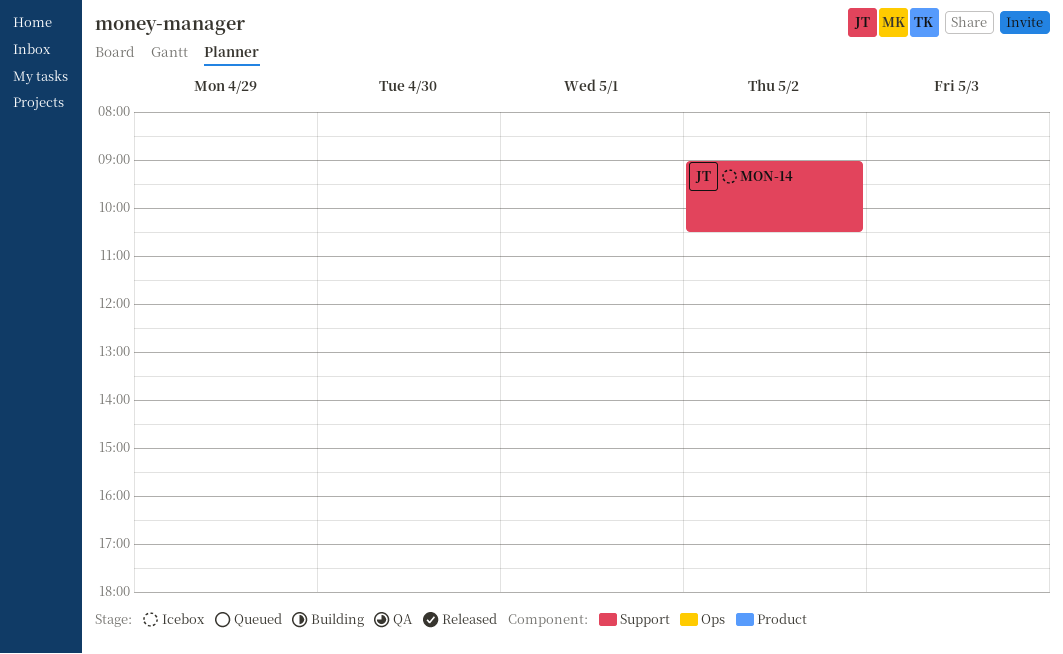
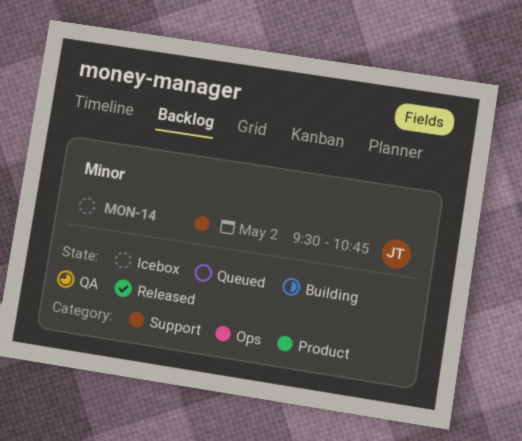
MON-14, begins: 09:00 -> 09:30
MON-14, ends: 10:30 -> 10:45

